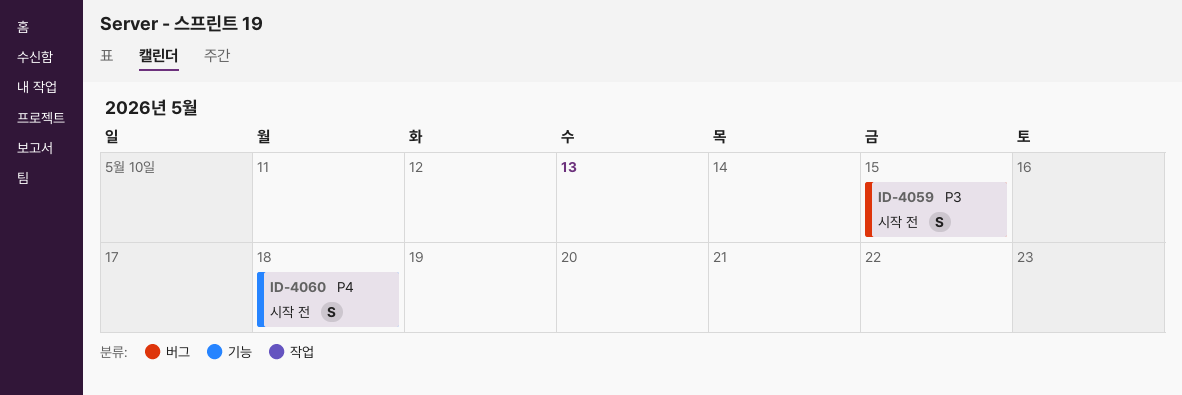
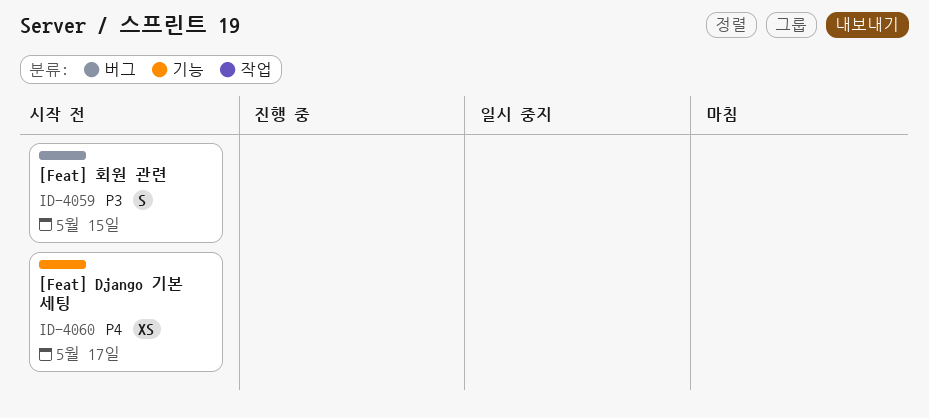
ID-4060, estimate: S -> XS
ID-4060, due: May 18 -> May 17

